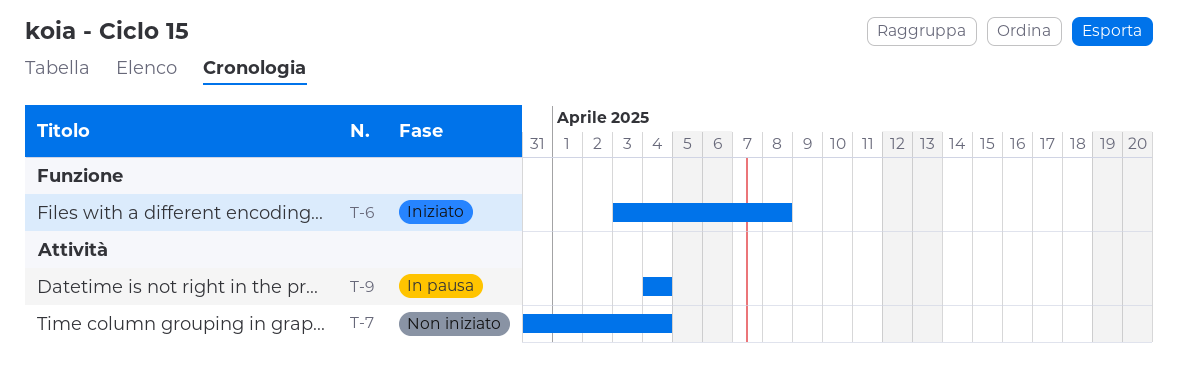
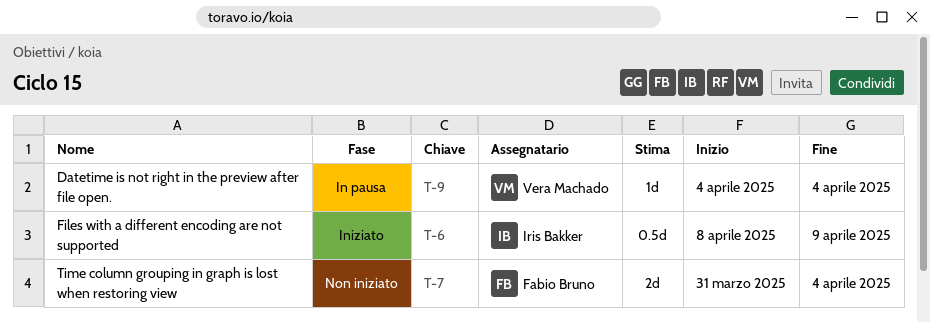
T-6, start: Apr 3 -> Apr 8
T-6, due: Apr 8 -> Apr 9

